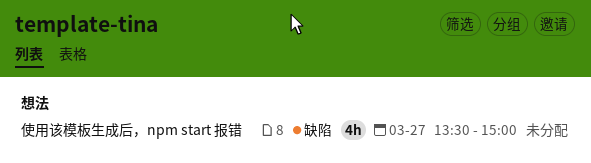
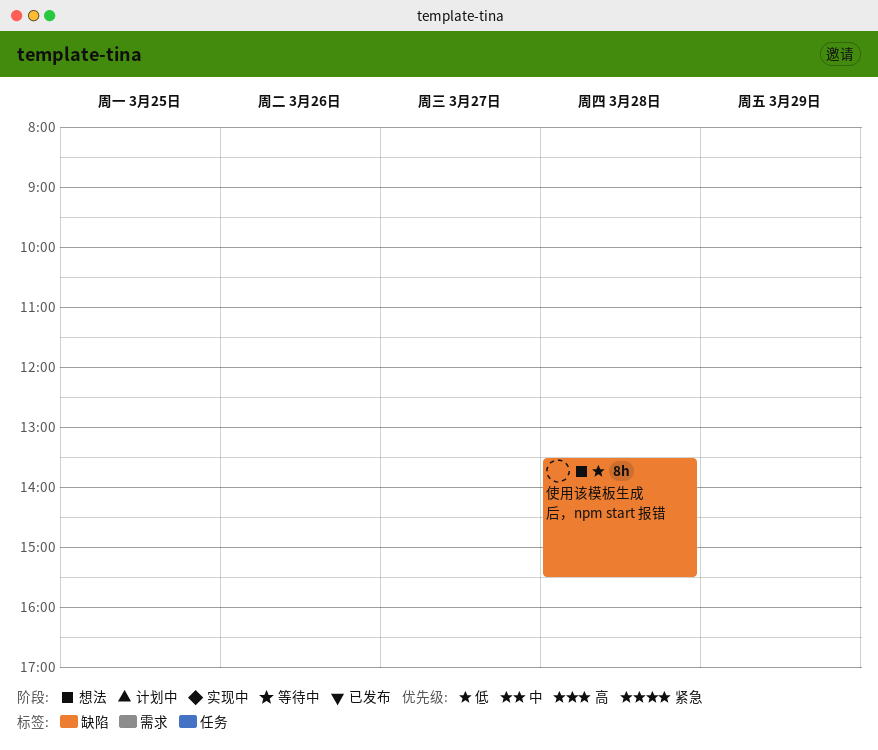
使用该模板生成后，npm start 报错, estimate: 4h -> 8h
使用该模板生成后，npm start 报错, day: Mar 27 -> Mar 28
使用该模板生成后，npm start 报错, ends: 15:00 -> 15:30

